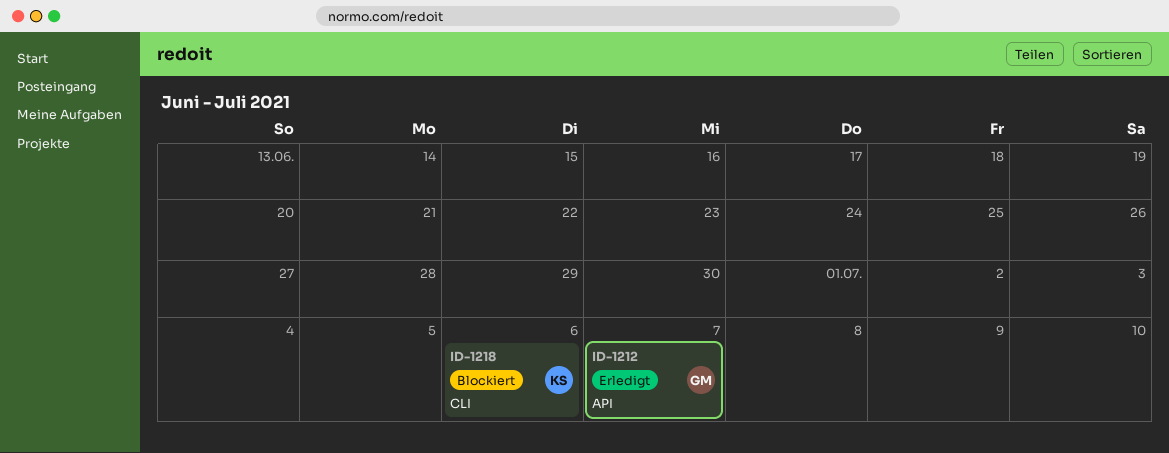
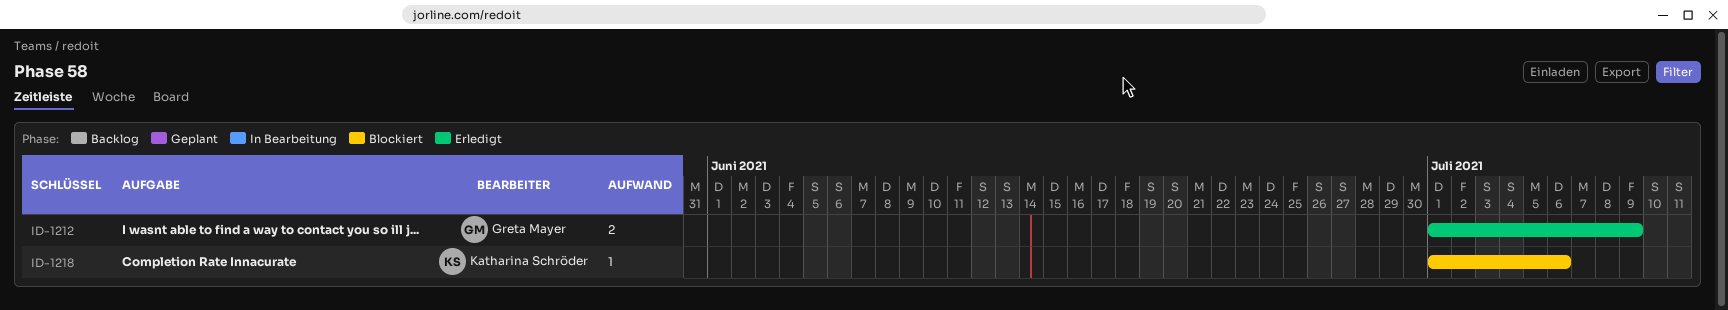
ID-1212, due: Jul 7 -> Jul 9

